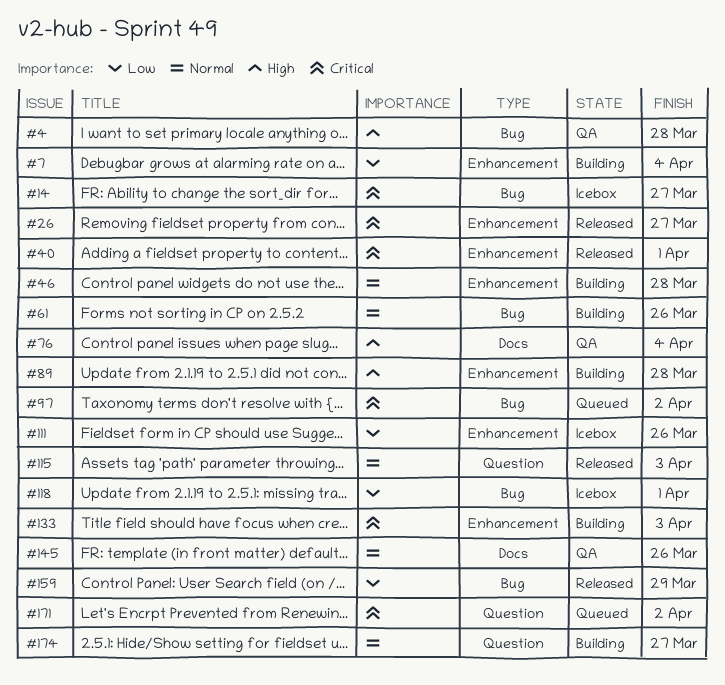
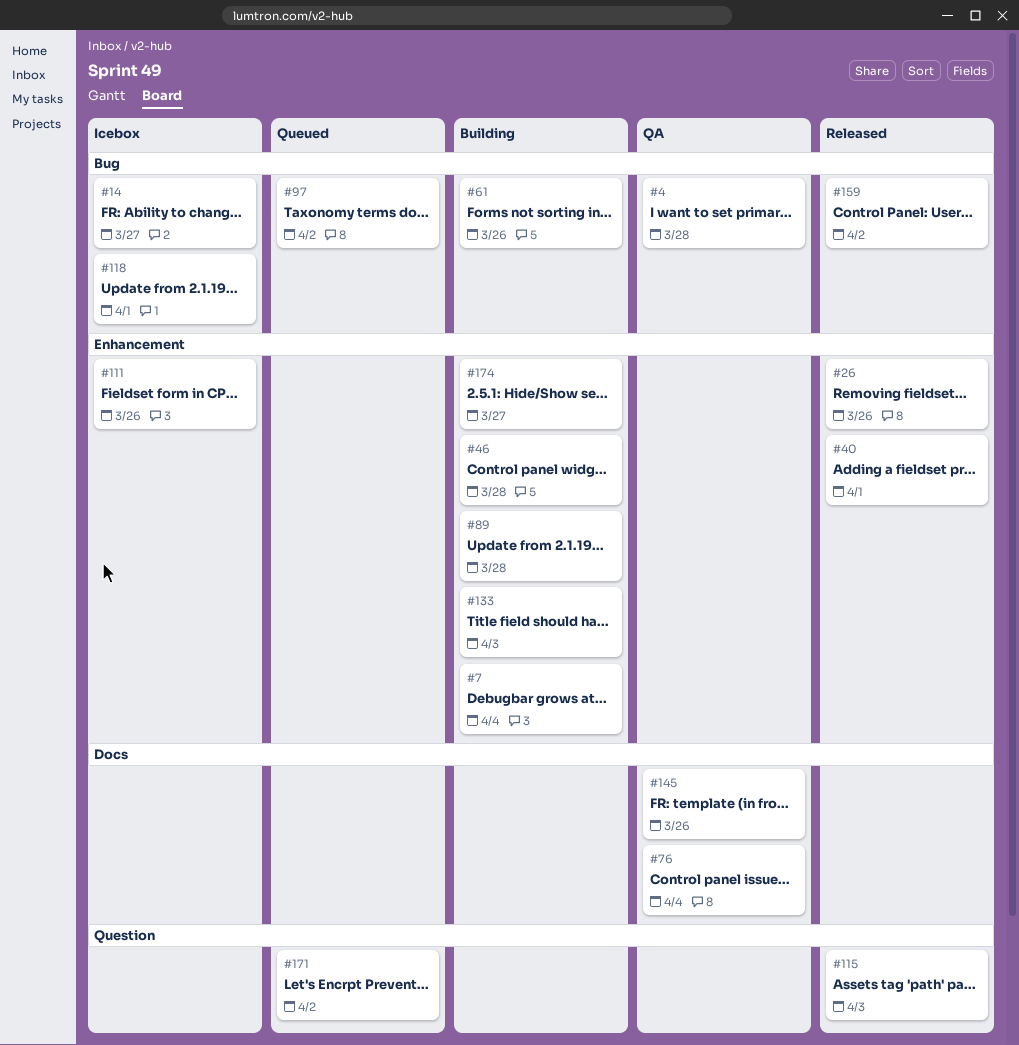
#26, due: Mar 27 -> Mar 26
#159, due: Mar 29 -> Apr 2
#174, label: Question -> Enhancement

